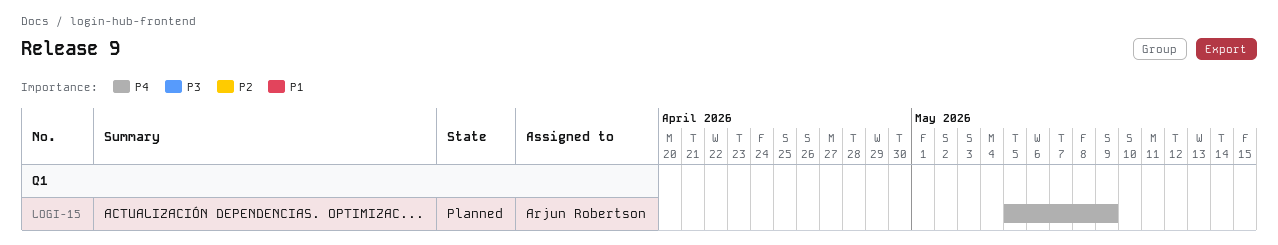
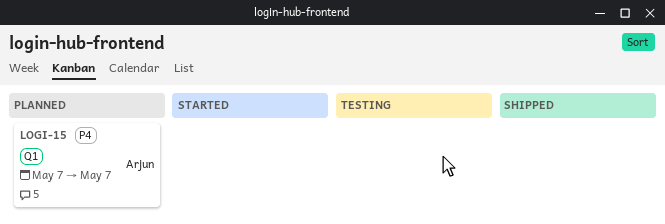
LOGI-15, start: May 5 -> May 7
LOGI-15, due: May 9 -> May 7

